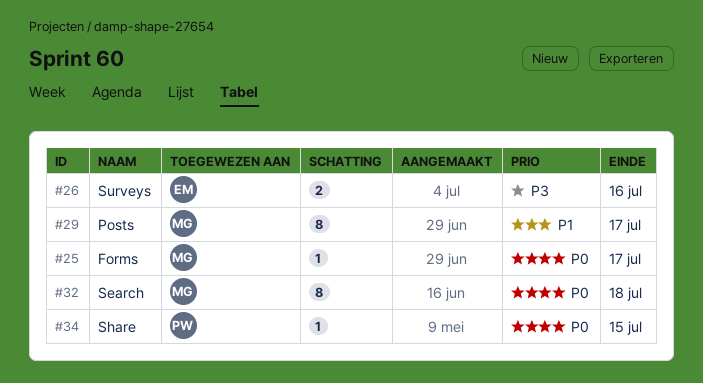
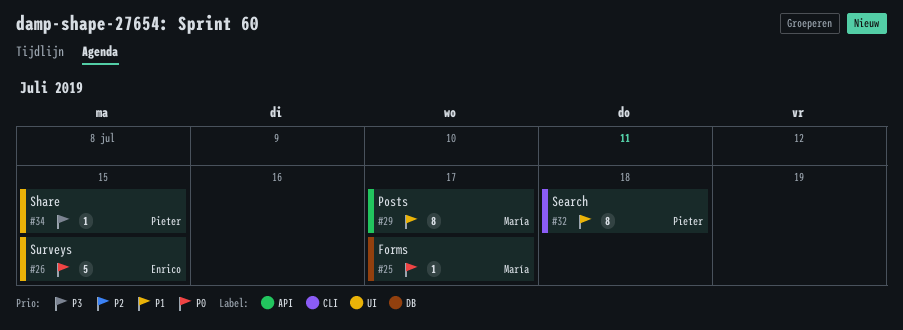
#26, priority: P3 -> P0
#26, estimate: 2 -> 5
#26, due: Jul 16 -> Jul 15
#32, owner: María -> Pieter
#32, priority: P0 -> P1
#34, priority: P0 -> P3

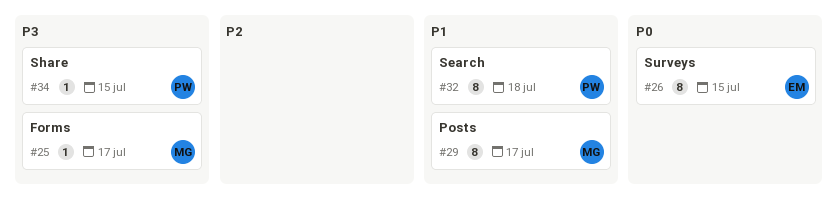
#25, priority: P0 -> P3
#26, estimate: 5 -> 8

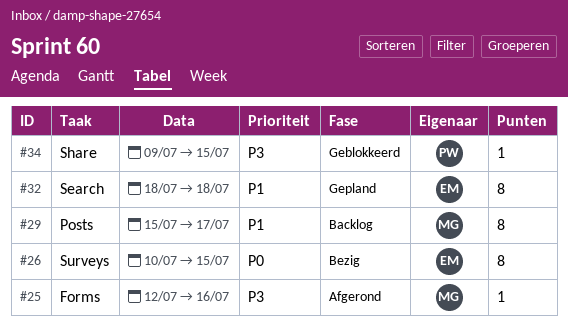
#25, due: Jul 17 -> Jul 16
#32, owner: PW -> EM

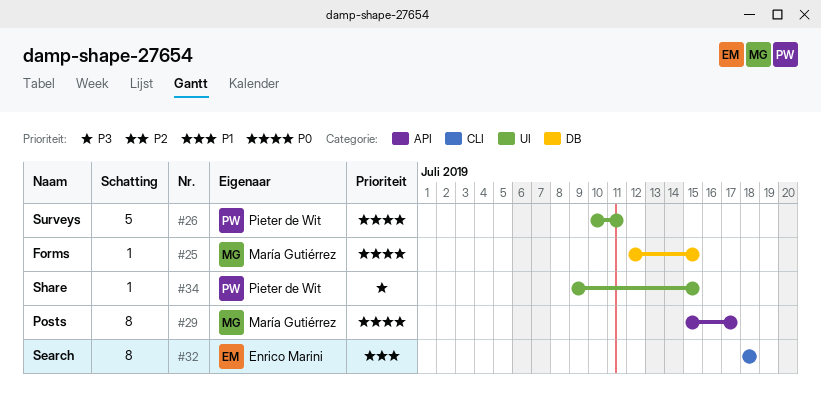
#25, priority: P3 -> P0
#25, due: Jul 16 -> Jul 15
#26, owner: Enrico Marini -> Pieter de Wit
#26, estimate: 8 -> 5
#26, due: Jul 15 -> Jul 11
#29, priority: P1 -> P0

